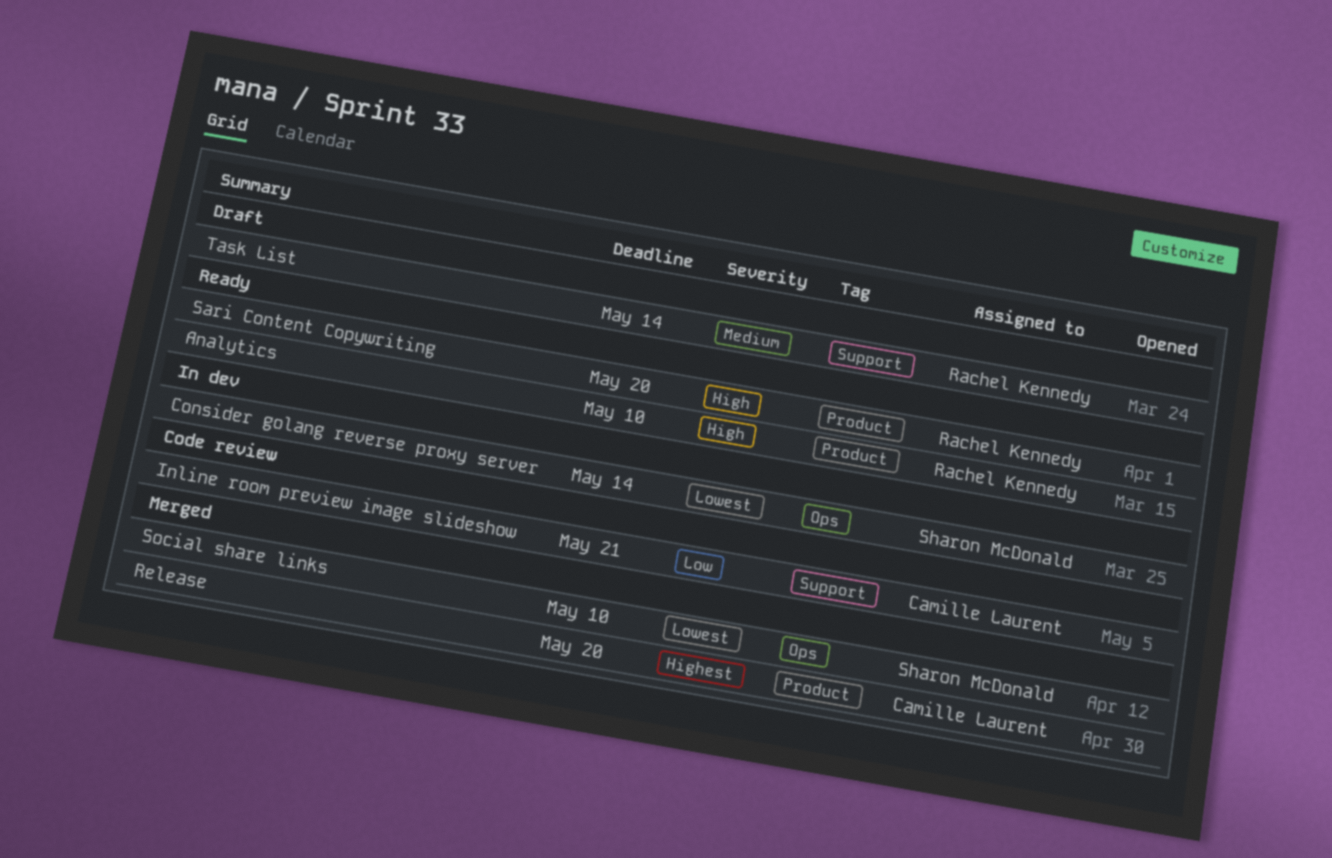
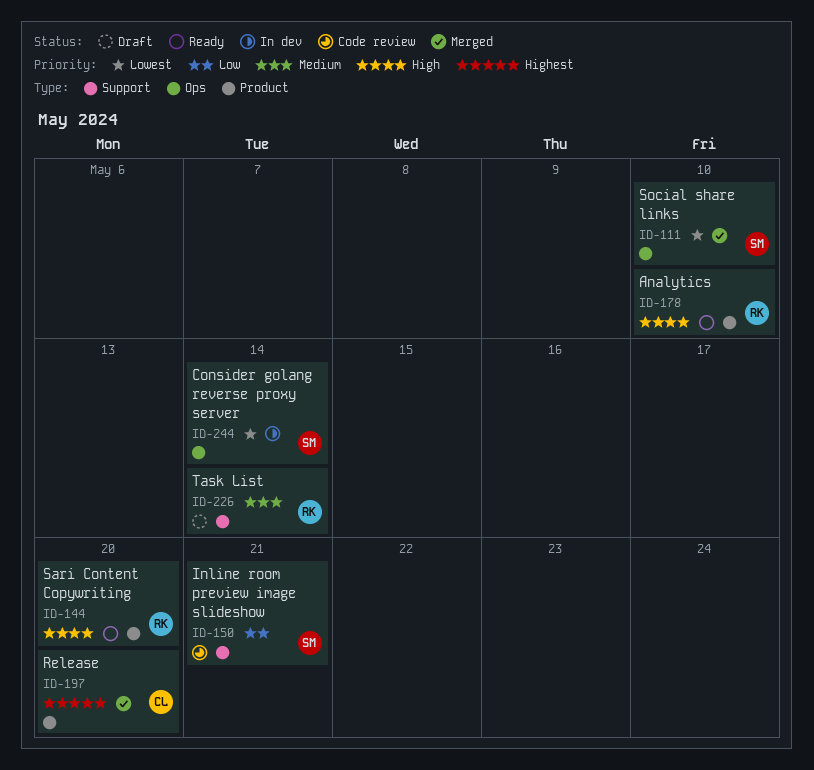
Inline room preview image slideshow, owner: Camille Laurent -> Sharon McDonald

